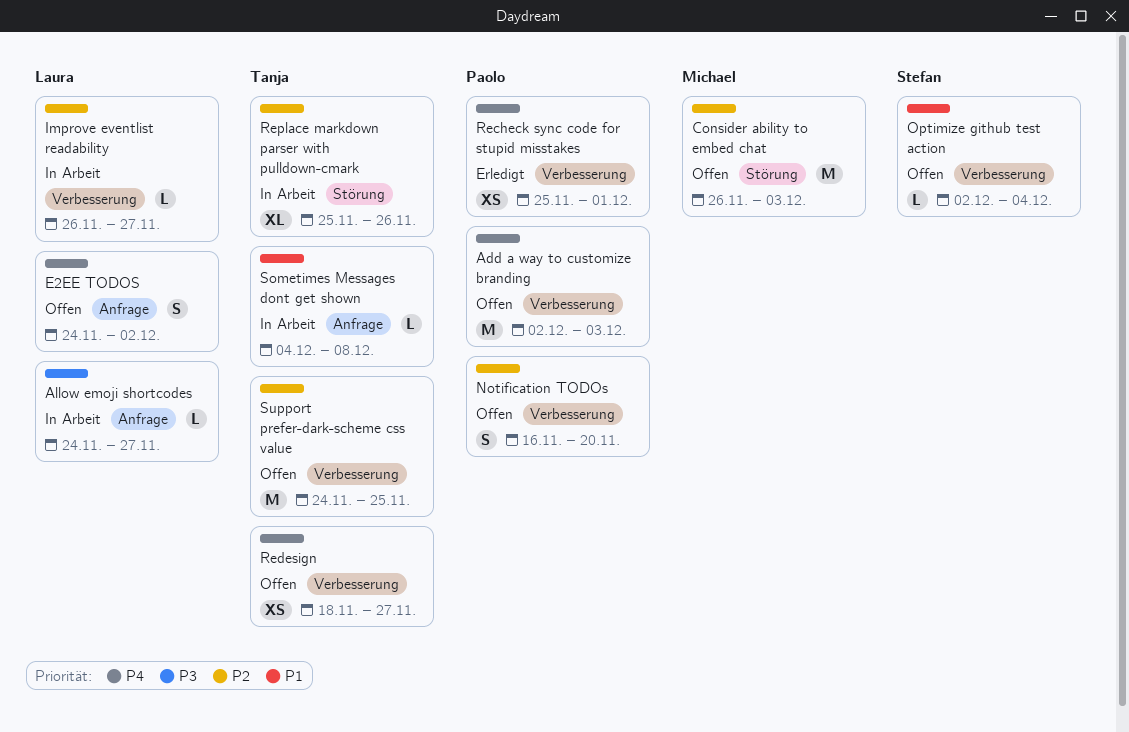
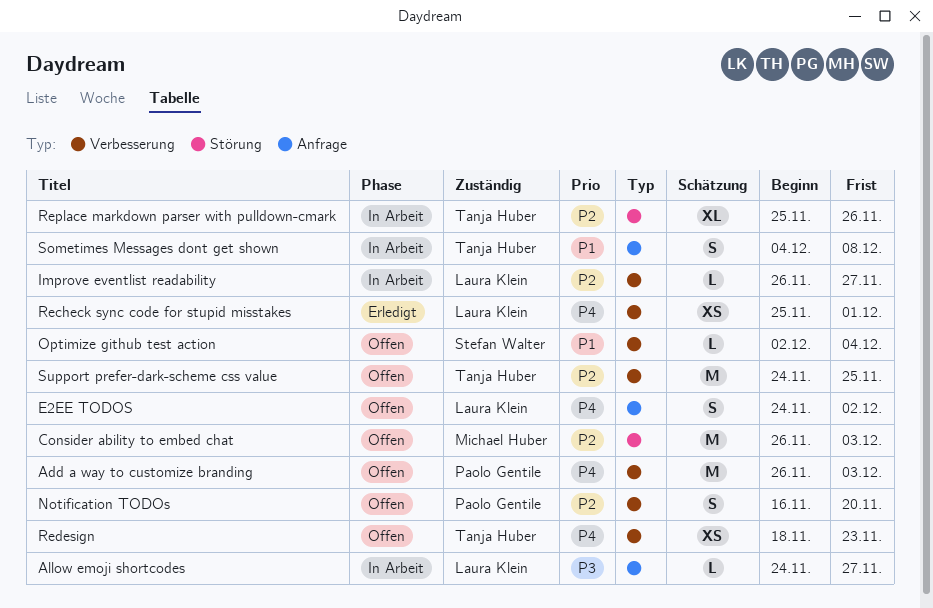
Add a way to customize branding, start: Dec 2 -> Nov 26
Recheck sync code for stupid misstakes, owner: Paolo Gentile -> Laura Klein
Redesign, due: Nov 27 -> Nov 23
Sometimes Messages dont get shown, estimate: L -> S

